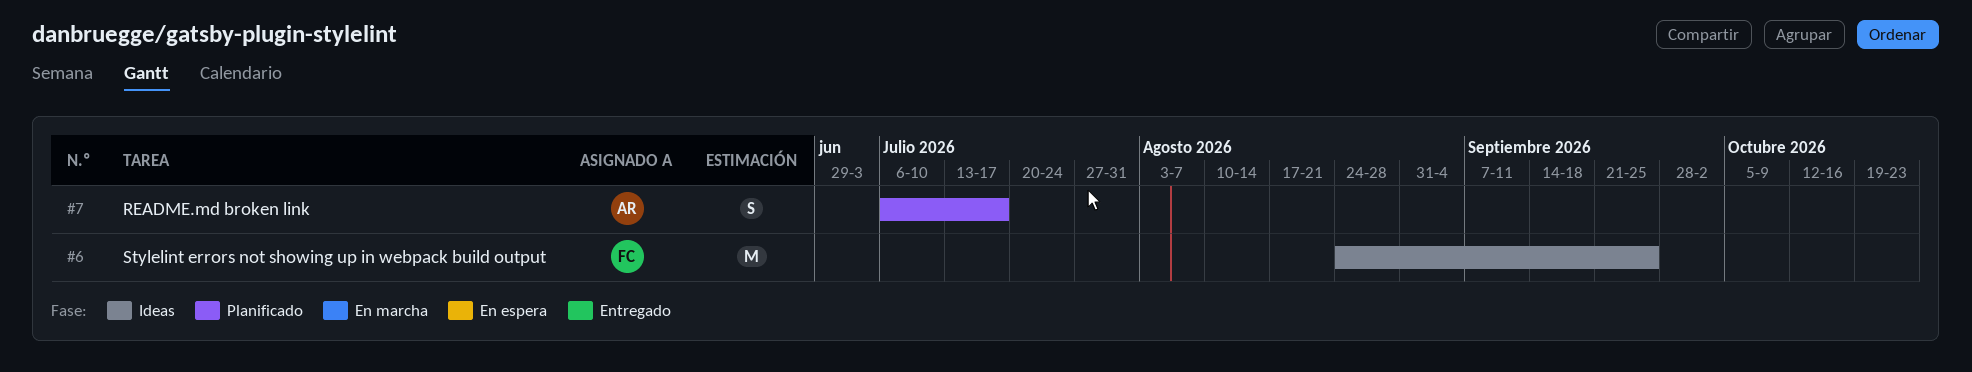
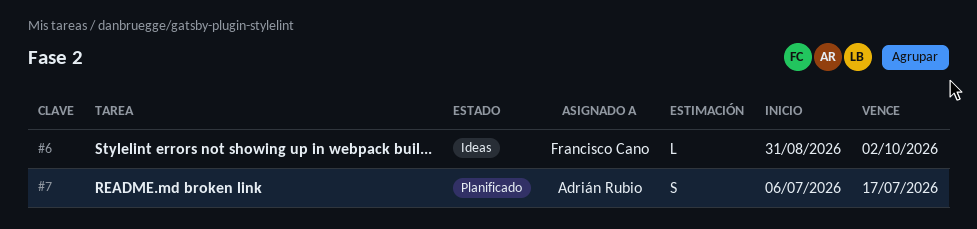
#6, estimate: M -> L
#6, start: Aug 24 -> Aug 31
#6, due: Sep 25 -> Oct 2

